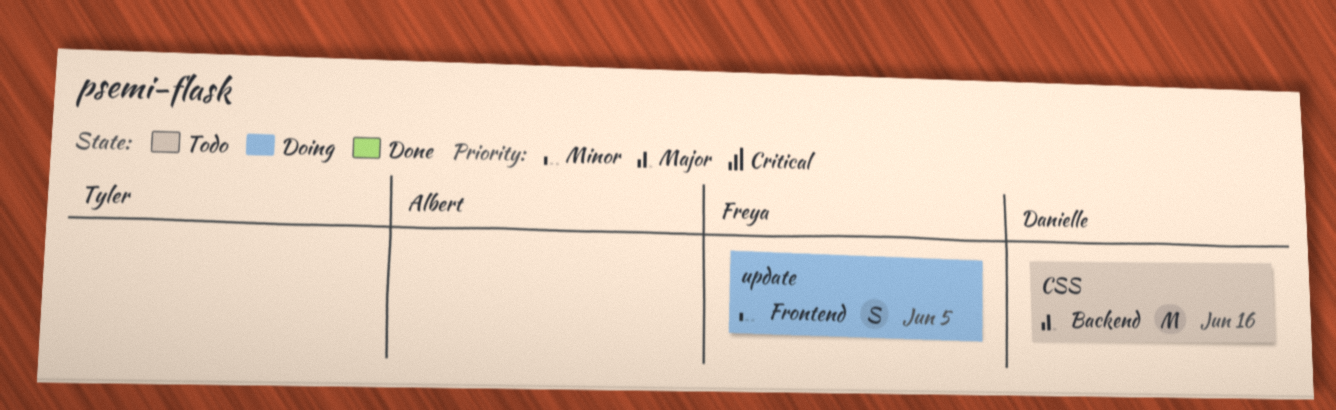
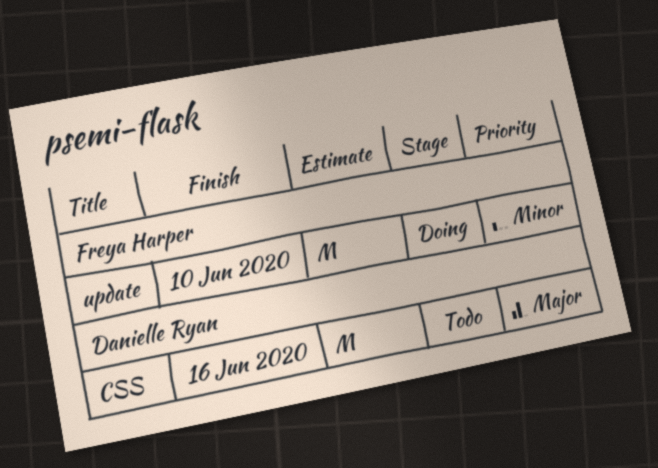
update, estimate: S -> M
update, due: Jun 5 -> Jun 10

